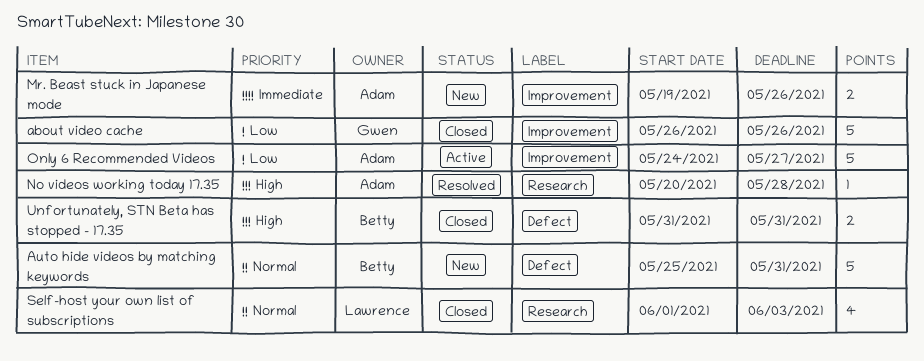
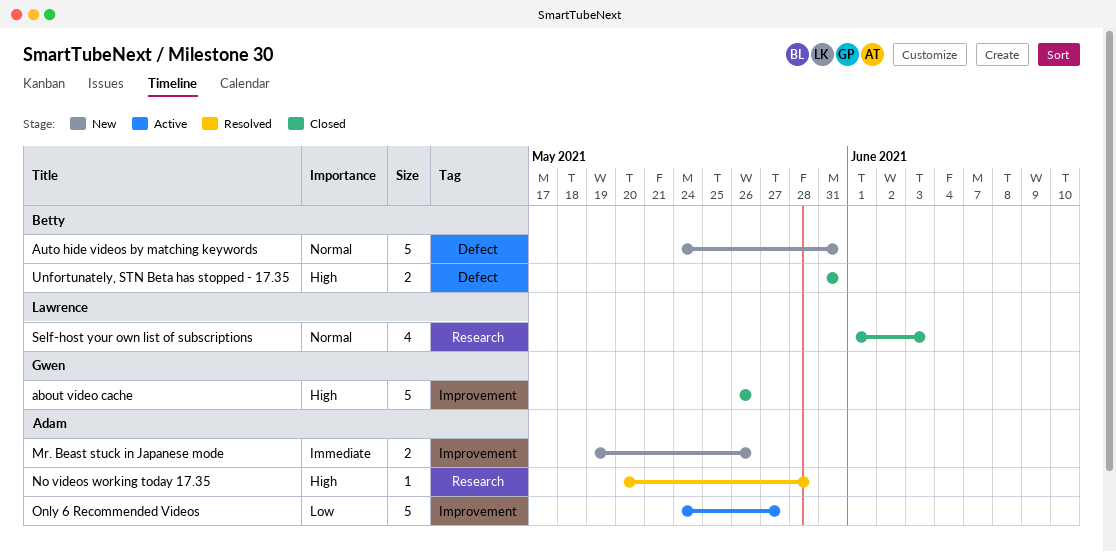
about video cache, priority: Low -> High
Auto hide videos by matching keywords, start: May 25 -> May 24

